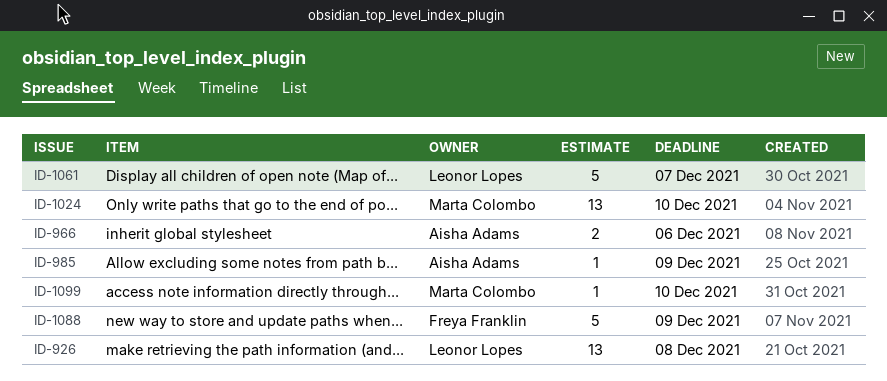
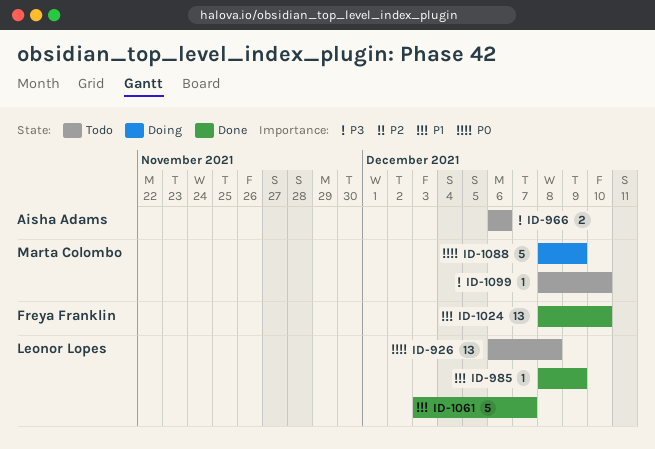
ID-985, owner: Aisha Adams -> Leonor Lopes
ID-1024, owner: Marta Colombo -> Freya Franklin
ID-1088, owner: Freya Franklin -> Marta Colombo

